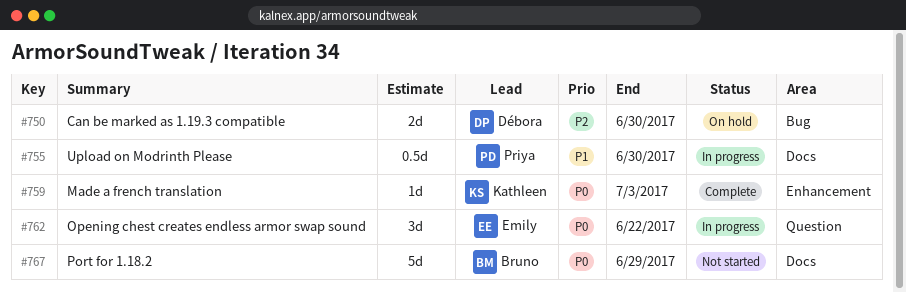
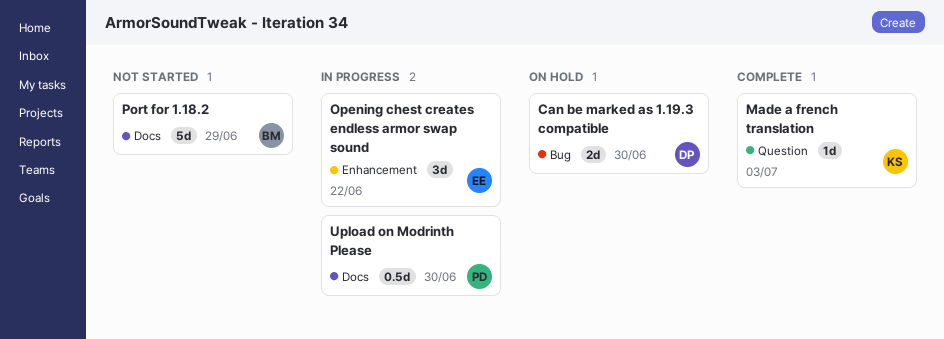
Made a french translation, label: Enhancement -> Question
Opening chest creates endless armor swap sound, label: Question -> Enhancement

